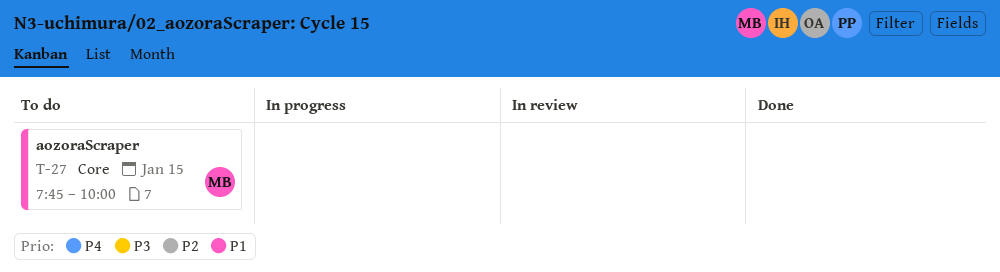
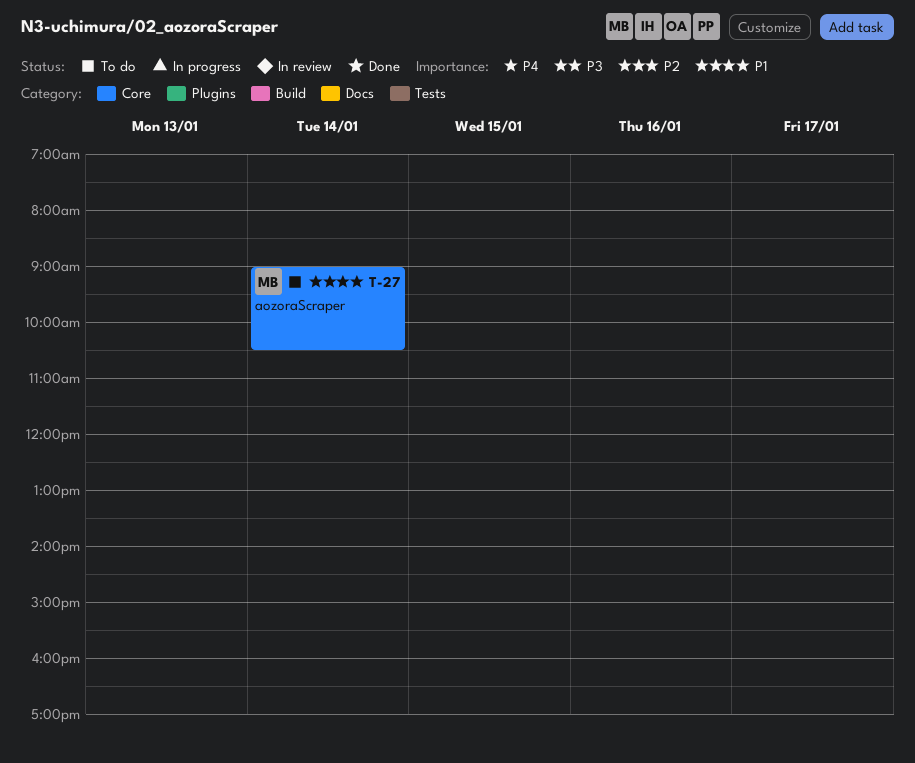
T-27, day: Jan 15 -> Jan 14
T-27, begins: 07:45 -> 09:00
T-27, ends: 10:00 -> 10:30

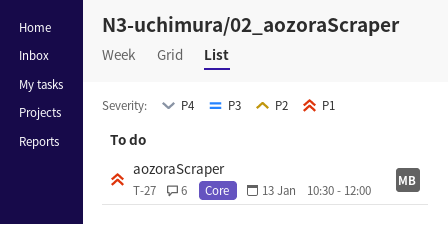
T-27, day: Jan 14 -> Jan 13
T-27, begins: 09:00 -> 10:30
T-27, ends: 10:30 -> 12:00

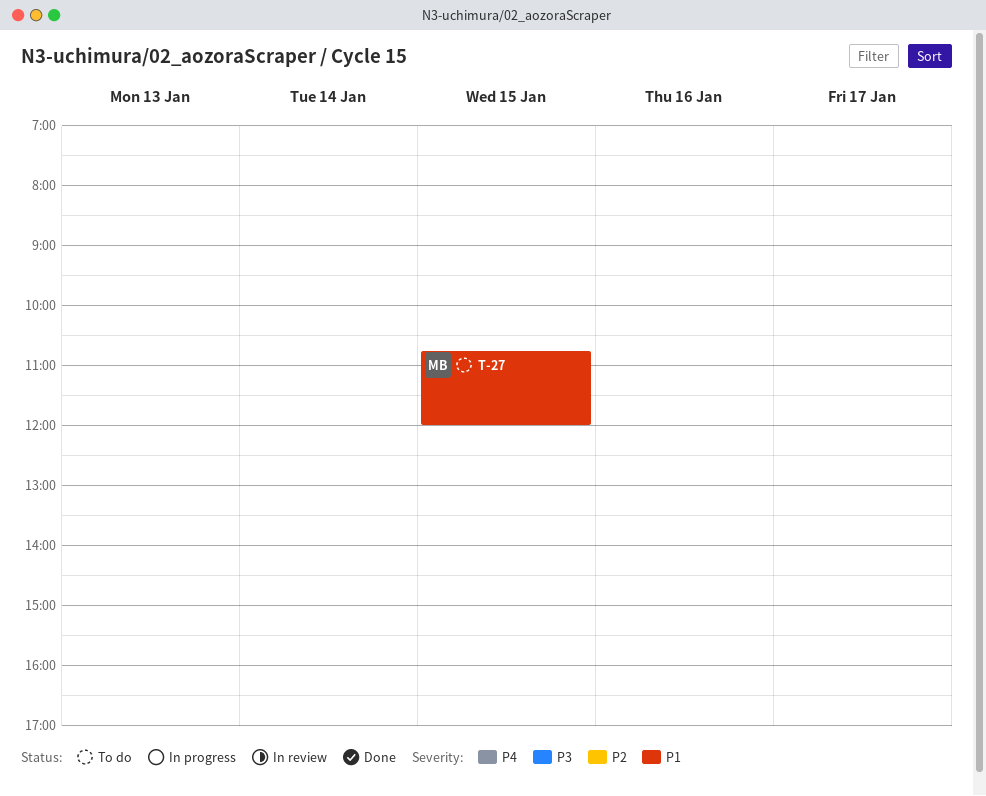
T-27, day: Jan 13 -> Jan 15
T-27, begins: 10:30 -> 10:45

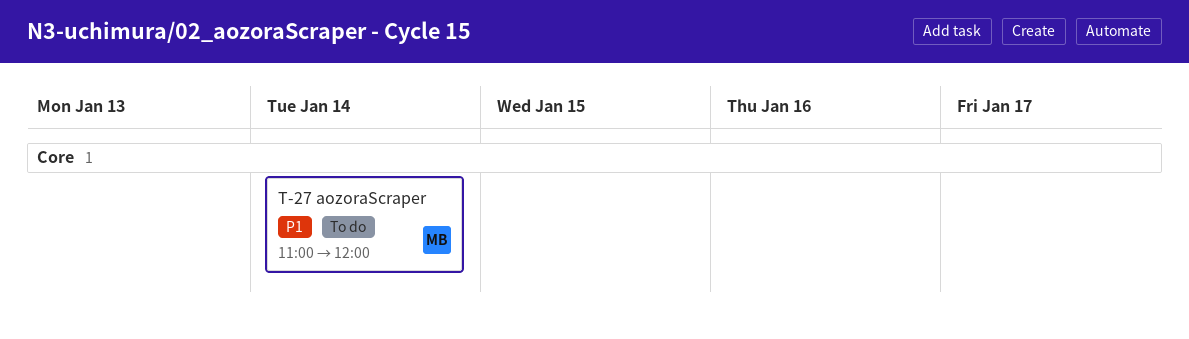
T-27, day: Jan 15 -> Jan 14
T-27, begins: 10:45 -> 11:00

